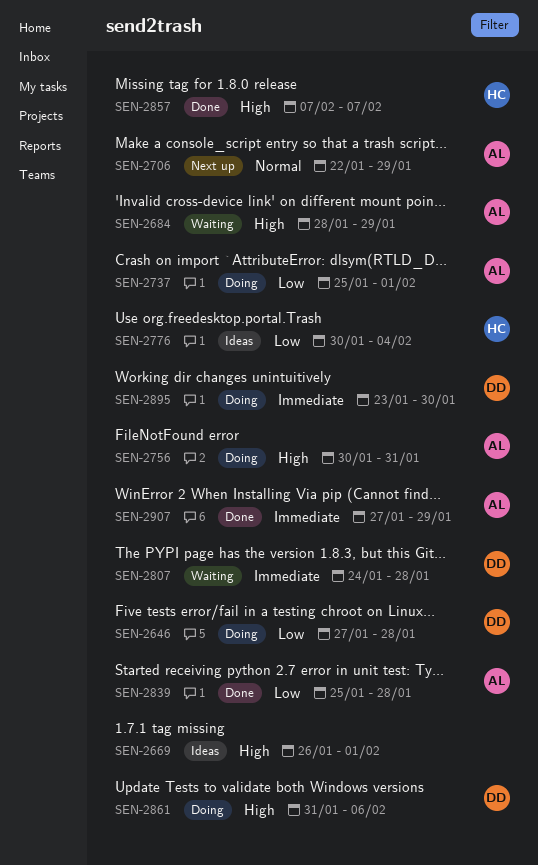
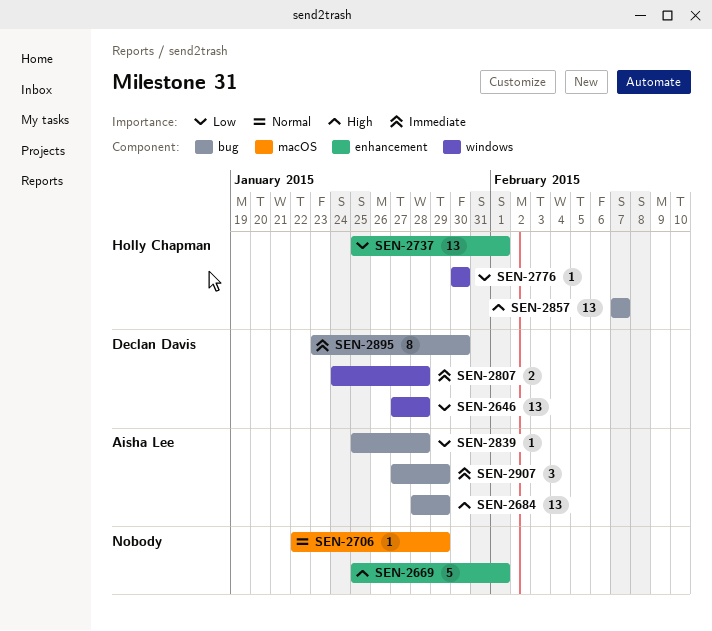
SEN-2669, start: Jan 26 -> Jan 25
SEN-2706, owner: Aisha Lee -> none
SEN-2737, owner: Aisha Lee -> Holly Chapman
SEN-2756: present -> none
SEN-2776, due: Feb 4 -> Jan 30
SEN-2861: present -> none

